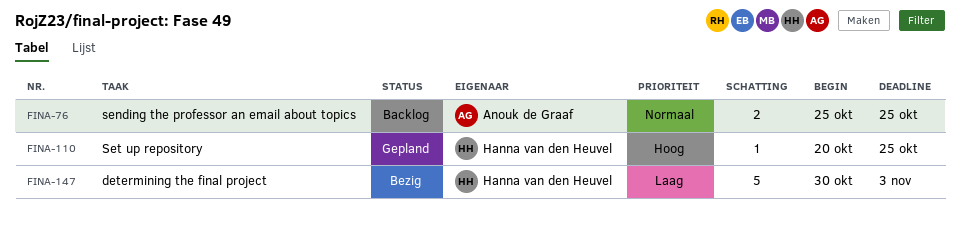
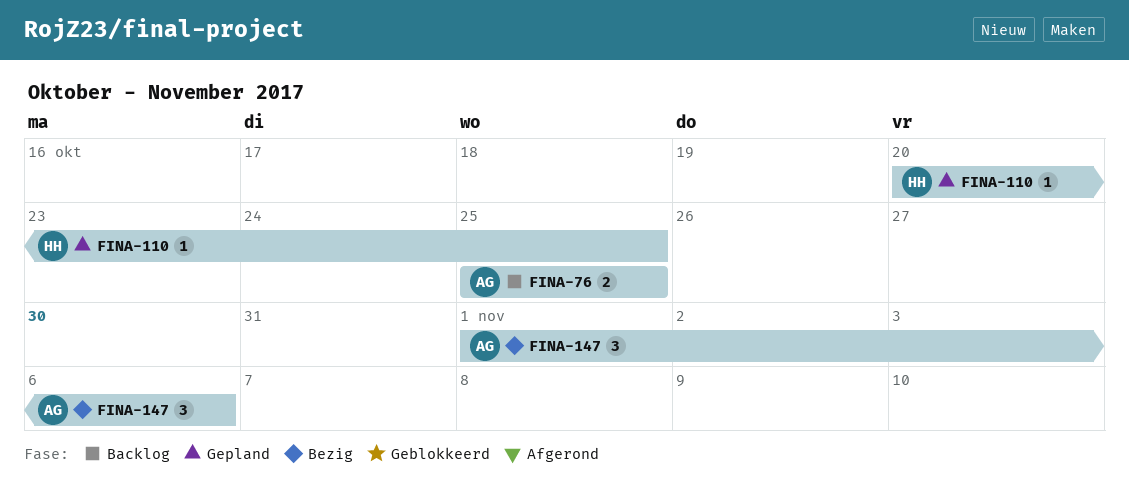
FINA-147, owner: Hanna van den Heuvel -> Anouk de Graaf
FINA-147, estimate: 5 -> 3
FINA-147, start: Oct 30 -> Nov 1
FINA-147, due: Nov 3 -> Nov 6

